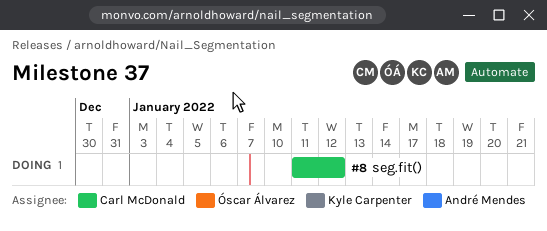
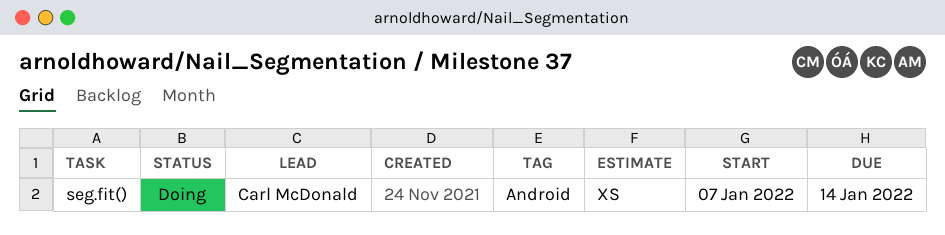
seg.fit(), start: Jan 11 -> Jan 7
seg.fit(), due: Jan 12 -> Jan 14

